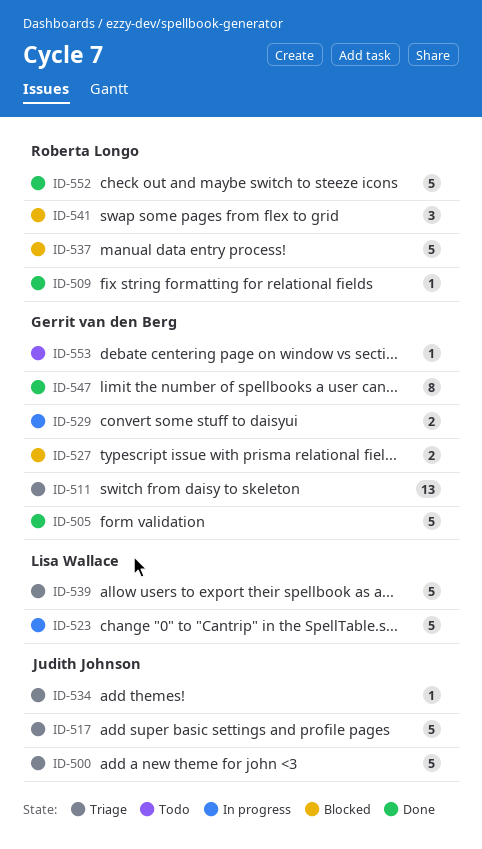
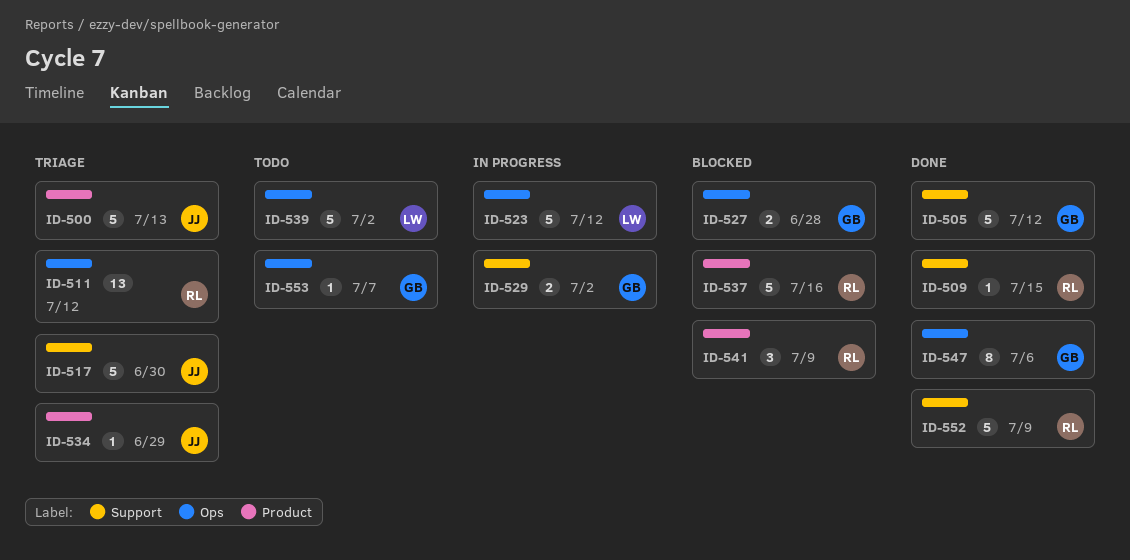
ID-511, owner: Gerrit van den Berg -> Roberta Longo
ID-539, status: Triage -> Todo

